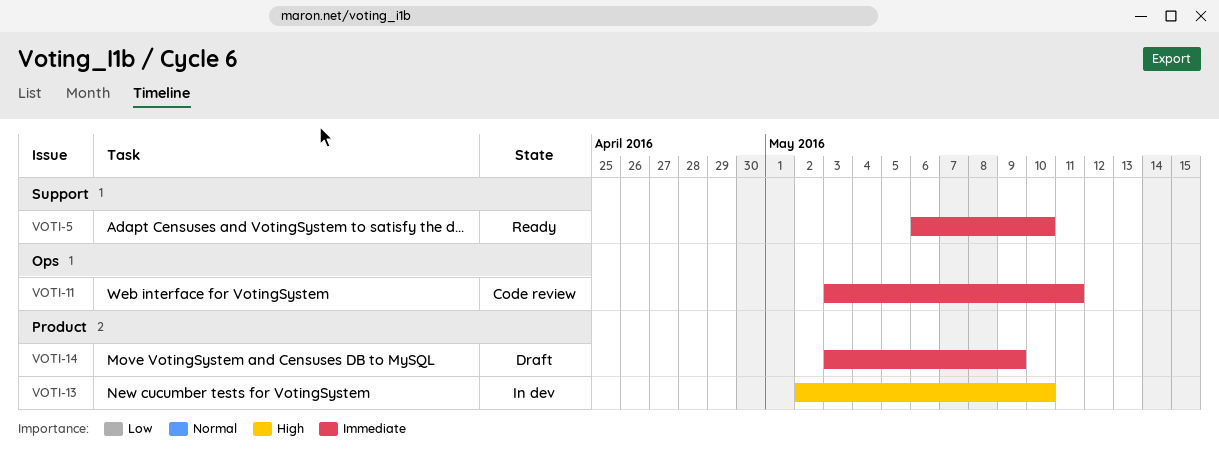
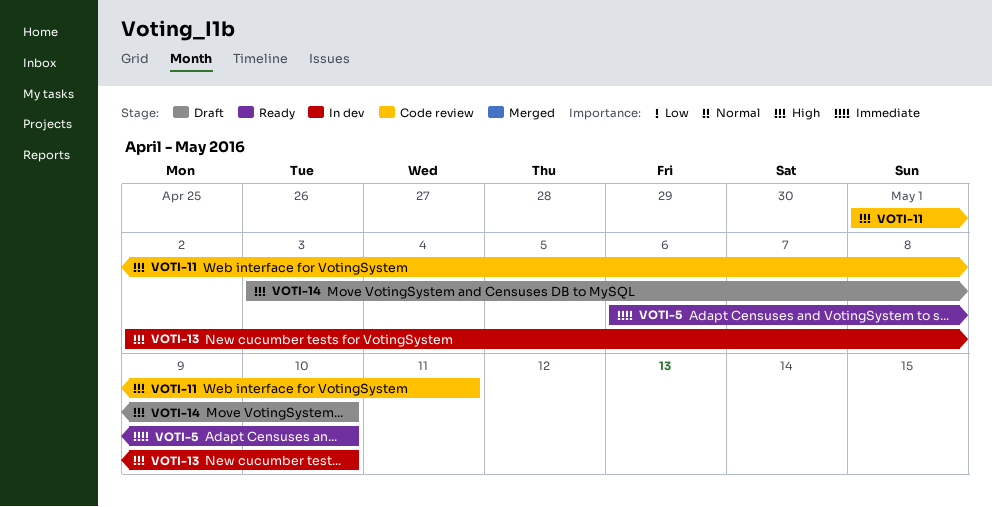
VOTI-11, priority: Immediate -> High
VOTI-11, start: May 3 -> May 1
VOTI-14, priority: Immediate -> High
VOTI-14, due: May 9 -> May 10

